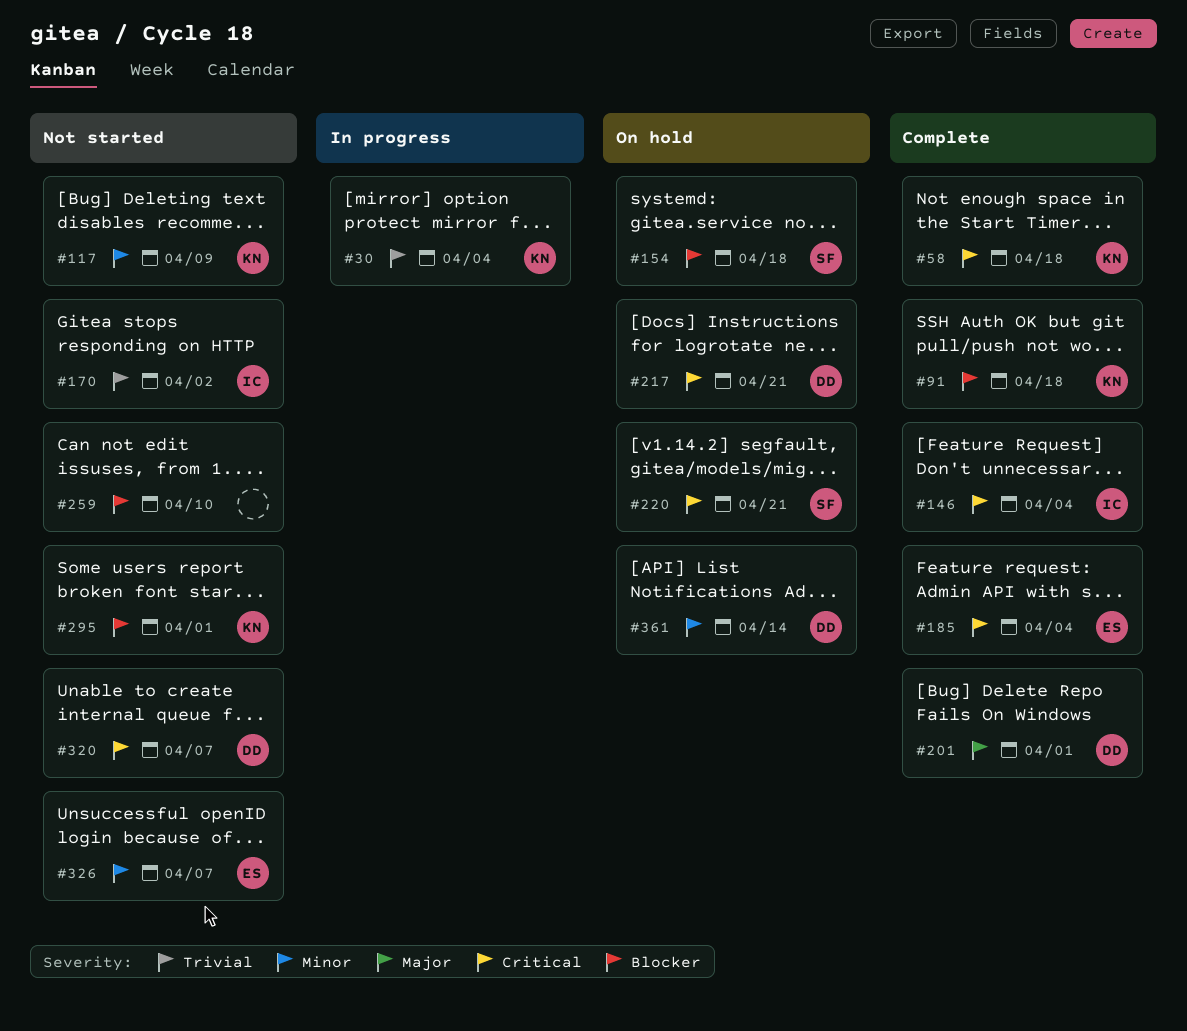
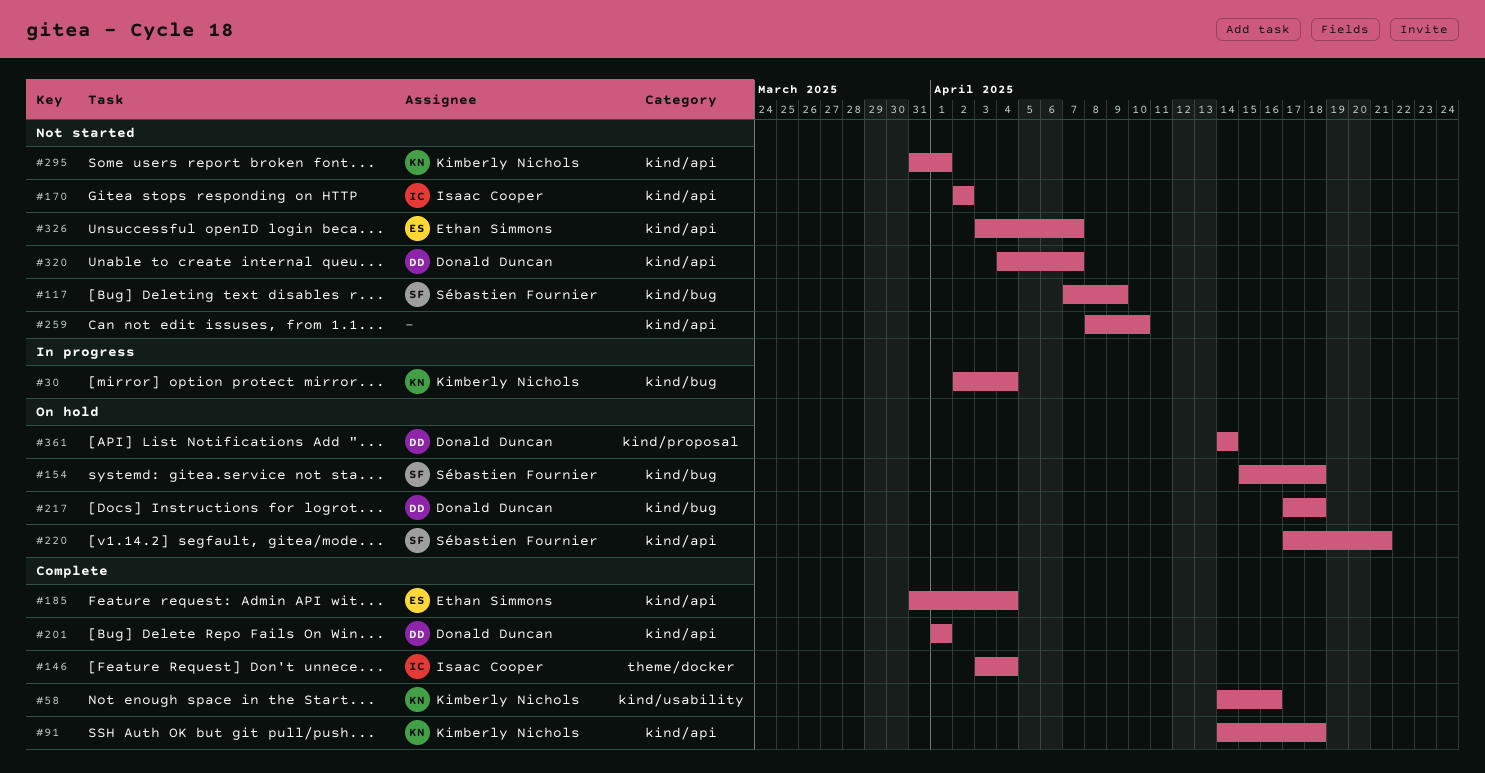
#58, due: Apr 18 -> Apr 16
#117, owner: Kimberly Nichols -> Sébastien Fournier
#217, due: Apr 21 -> Apr 18

